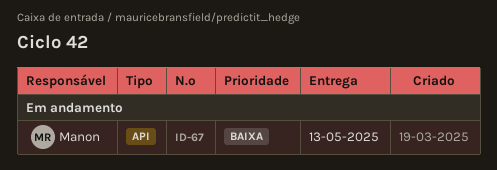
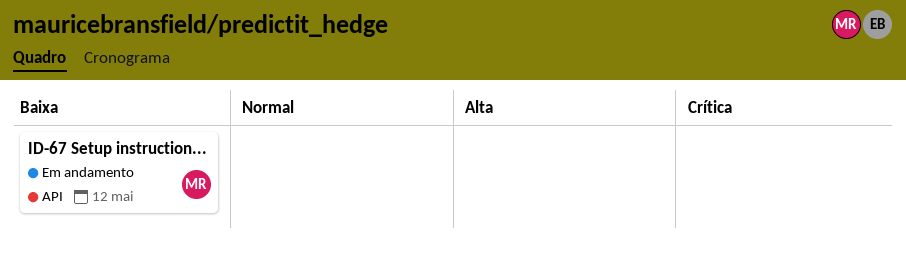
ID-67, due: May 13 -> May 12

